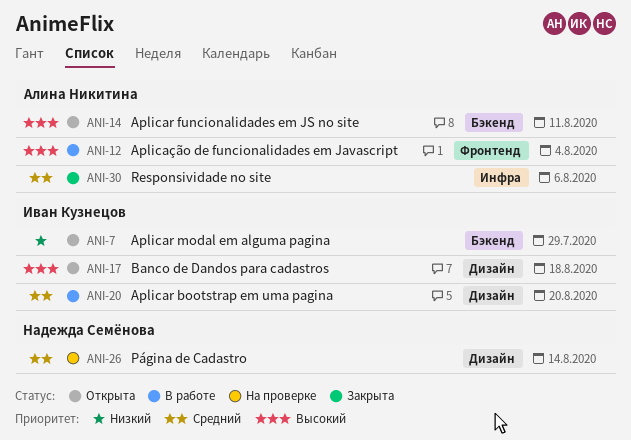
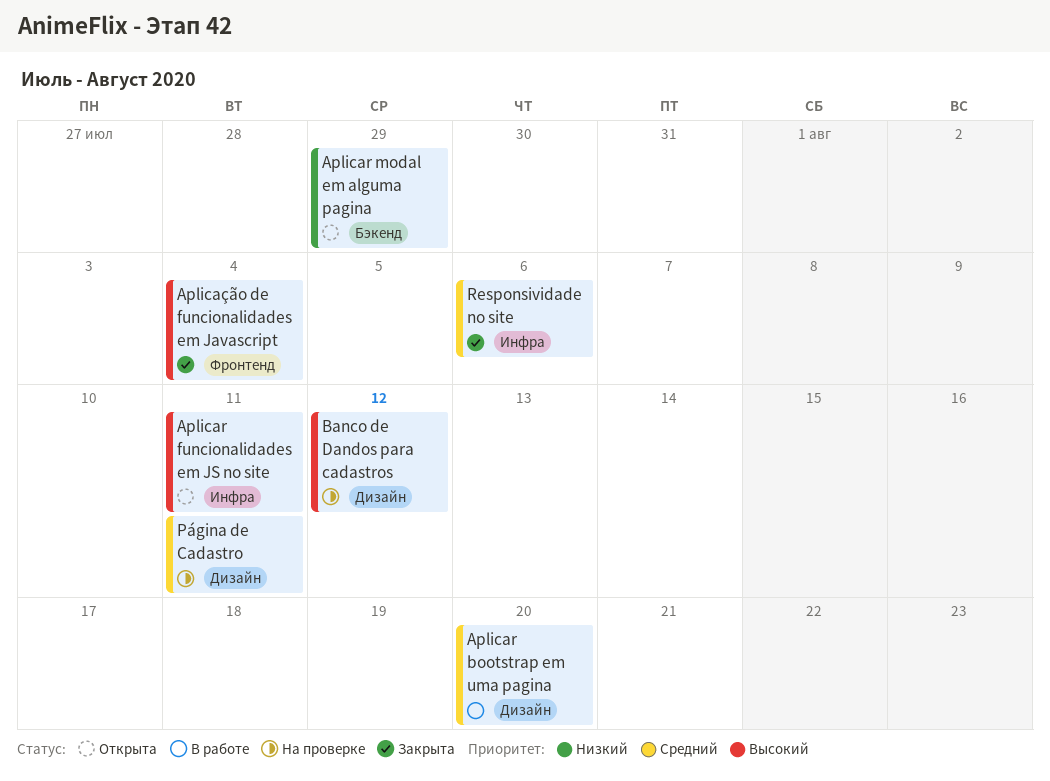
Aplicar funcionalidades em JS no site, label: Бэкенд -> Инфра
Aplicação de funcionalidades em Javascript, status: В работе -> Закрыта
Banco de Dandos para cadastros, status: Открыта -> На проверке
Banco de Dandos para cadastros, due: Aug 18 -> Aug 12
Página de Cadastro, due: Aug 14 -> Aug 11

